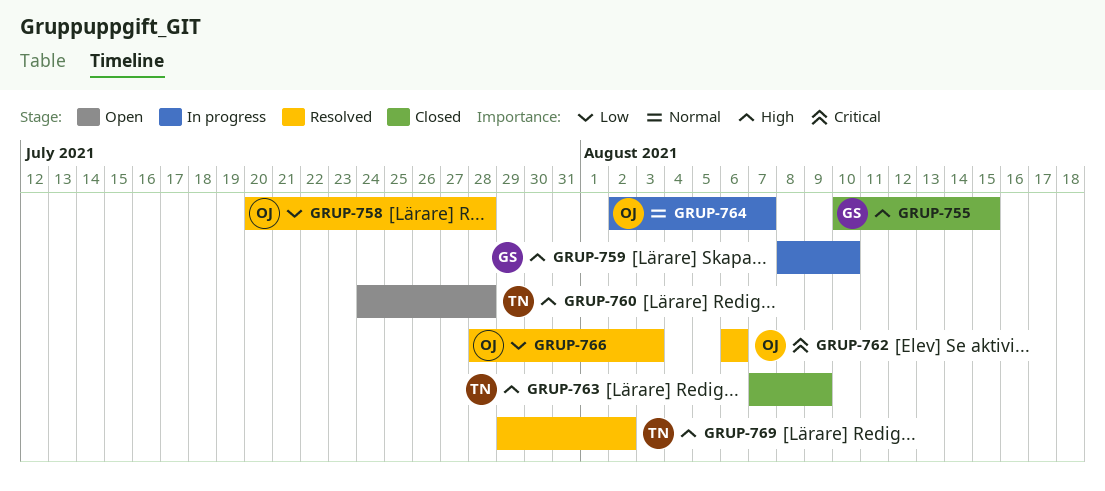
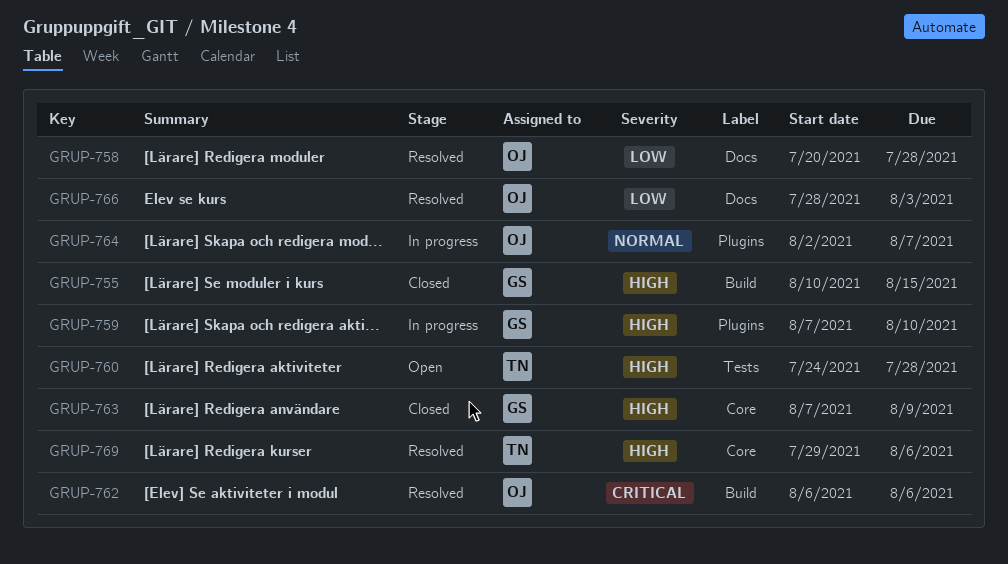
GRUP-759, start: Aug 8 -> Aug 7
GRUP-763, owner: TN -> GS
GRUP-769, due: Aug 2 -> Aug 6

